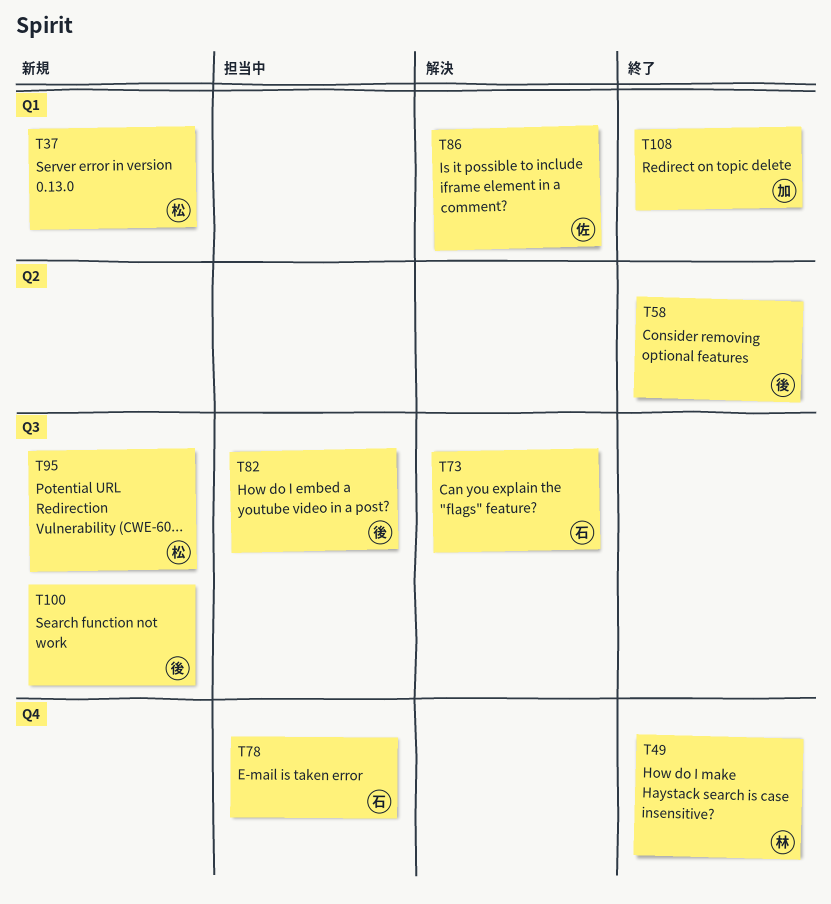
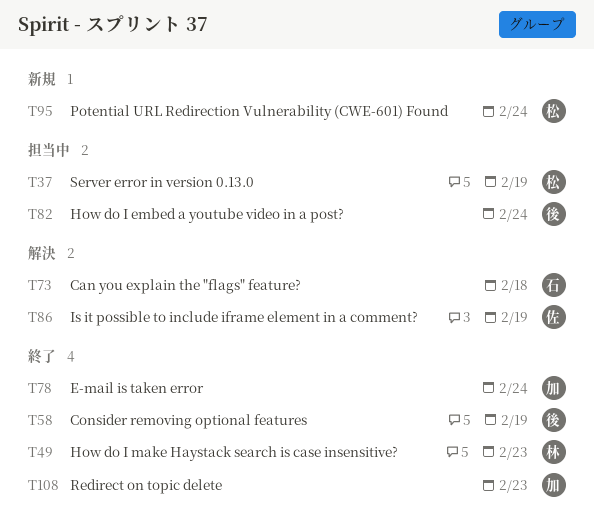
T37, status: 新規 -> 担当中
T78, status: 担当中 -> 終了
T78, owner: 石 -> 加
T100: present -> none

